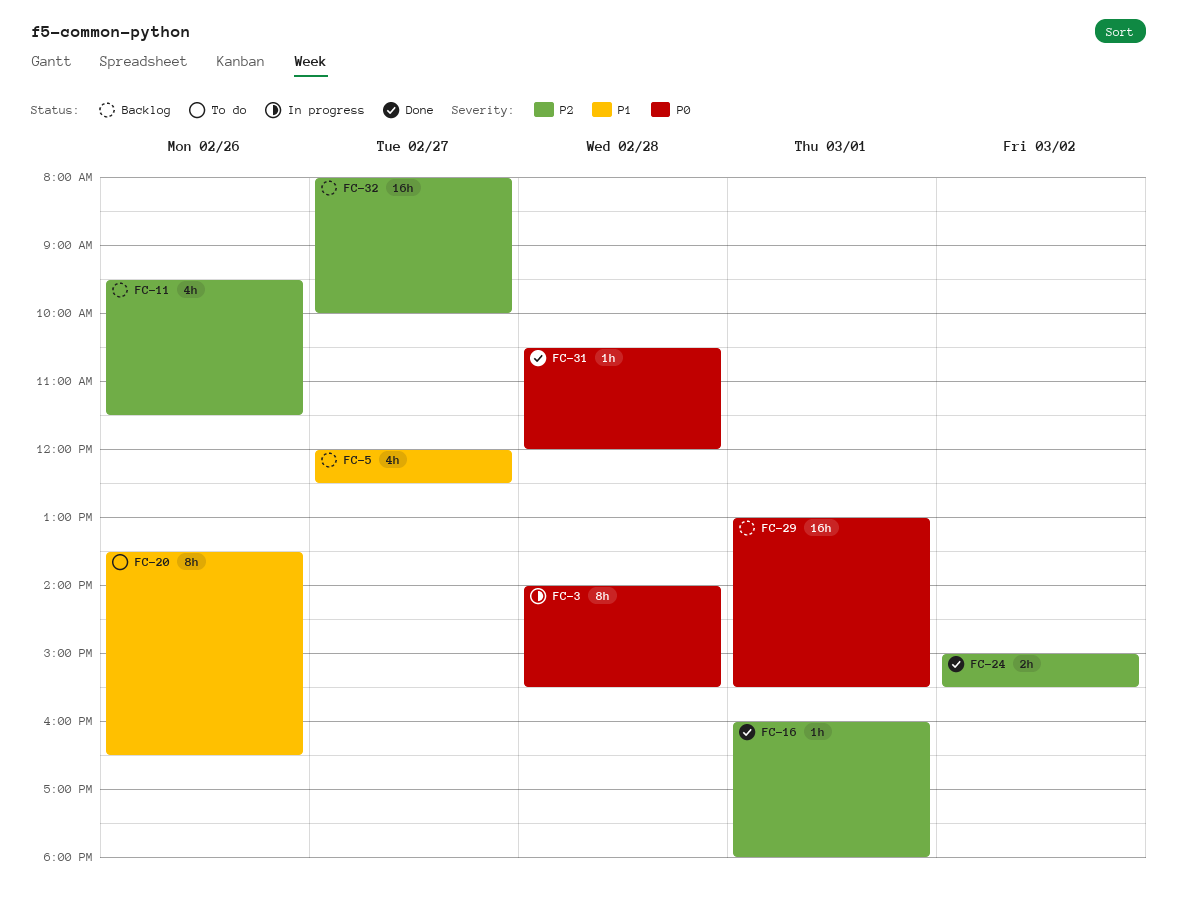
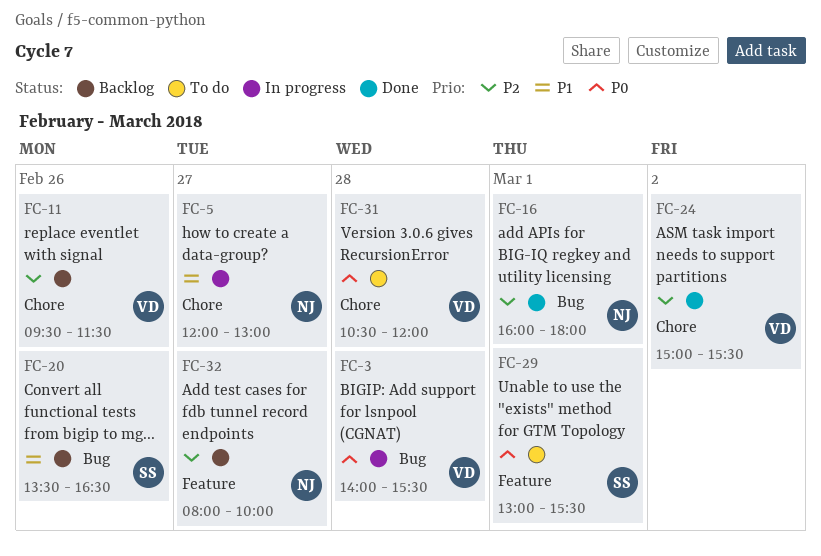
FC-5, status: Backlog -> In progress
FC-5, ends: 12:30 -> 13:00
FC-20, status: To do -> Backlog
FC-29, status: Backlog -> To do
FC-31, status: Done -> To do

